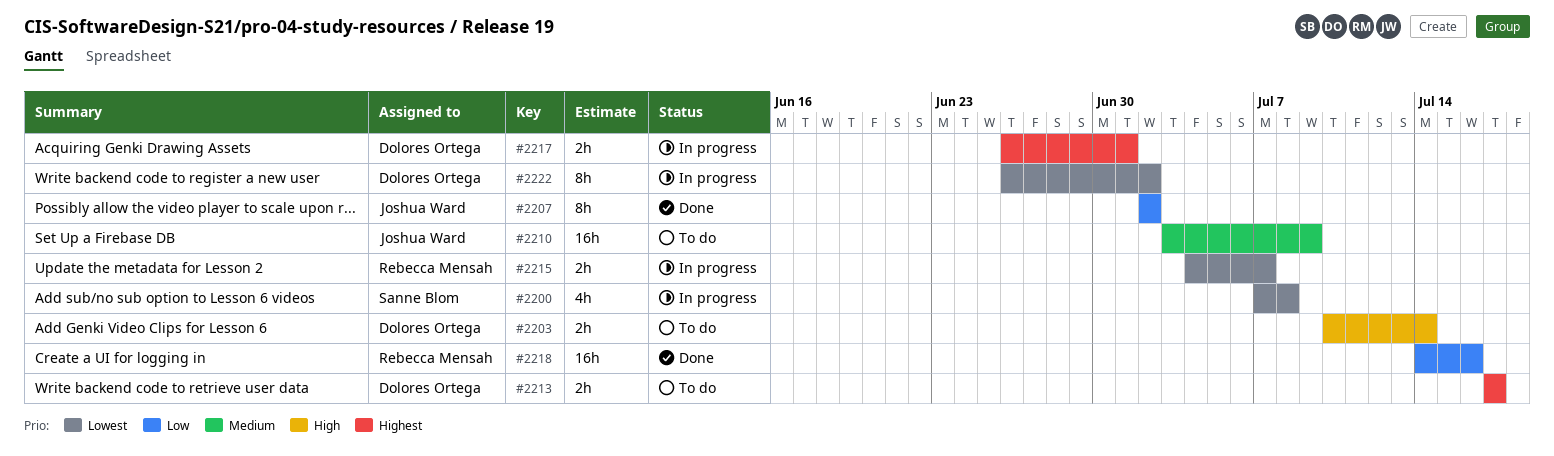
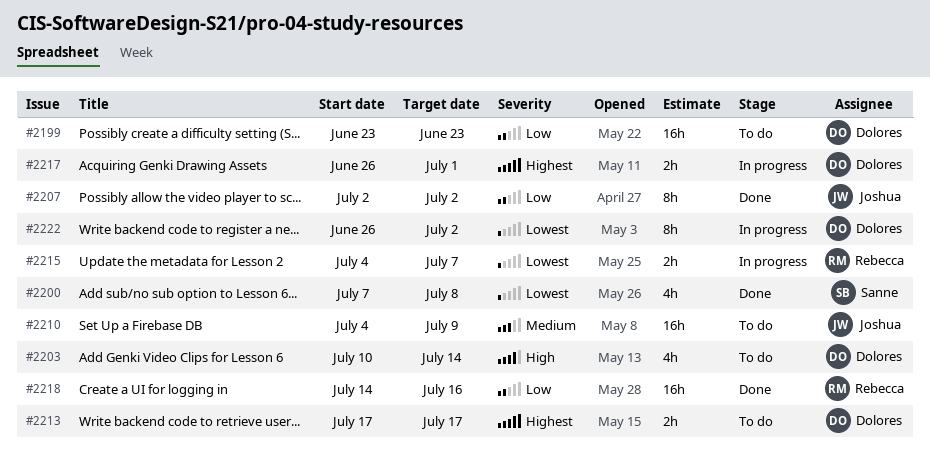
#2199: none -> present
#2200, status: In progress -> Done
#2203, estimate: 2h -> 4h
#2210, start: Jul 3 -> Jul 4

